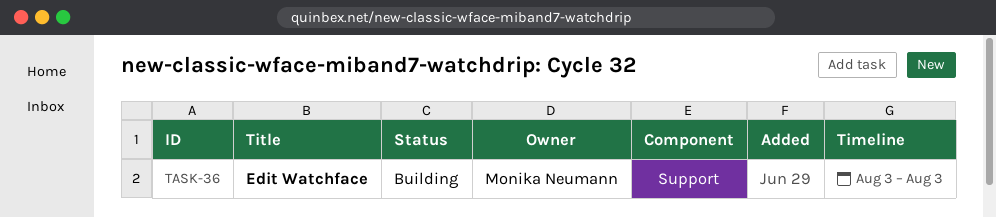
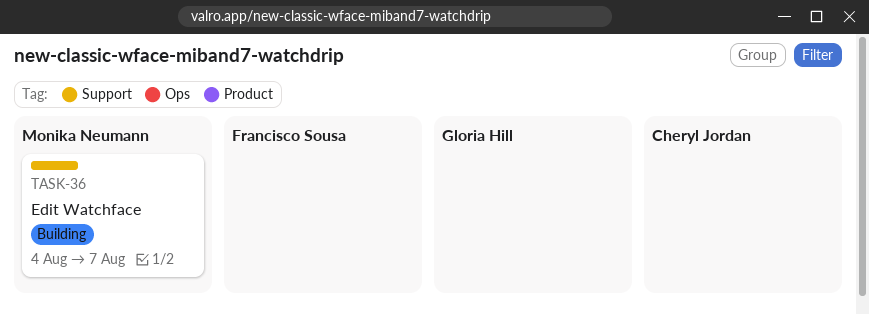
TASK-36, start: Aug 3 -> Aug 4
TASK-36, due: Aug 3 -> Aug 7

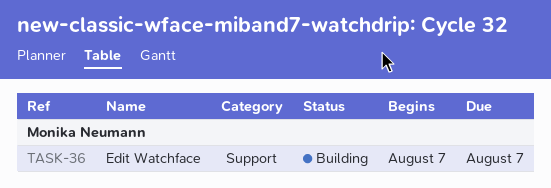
TASK-36, start: Aug 4 -> Aug 7

